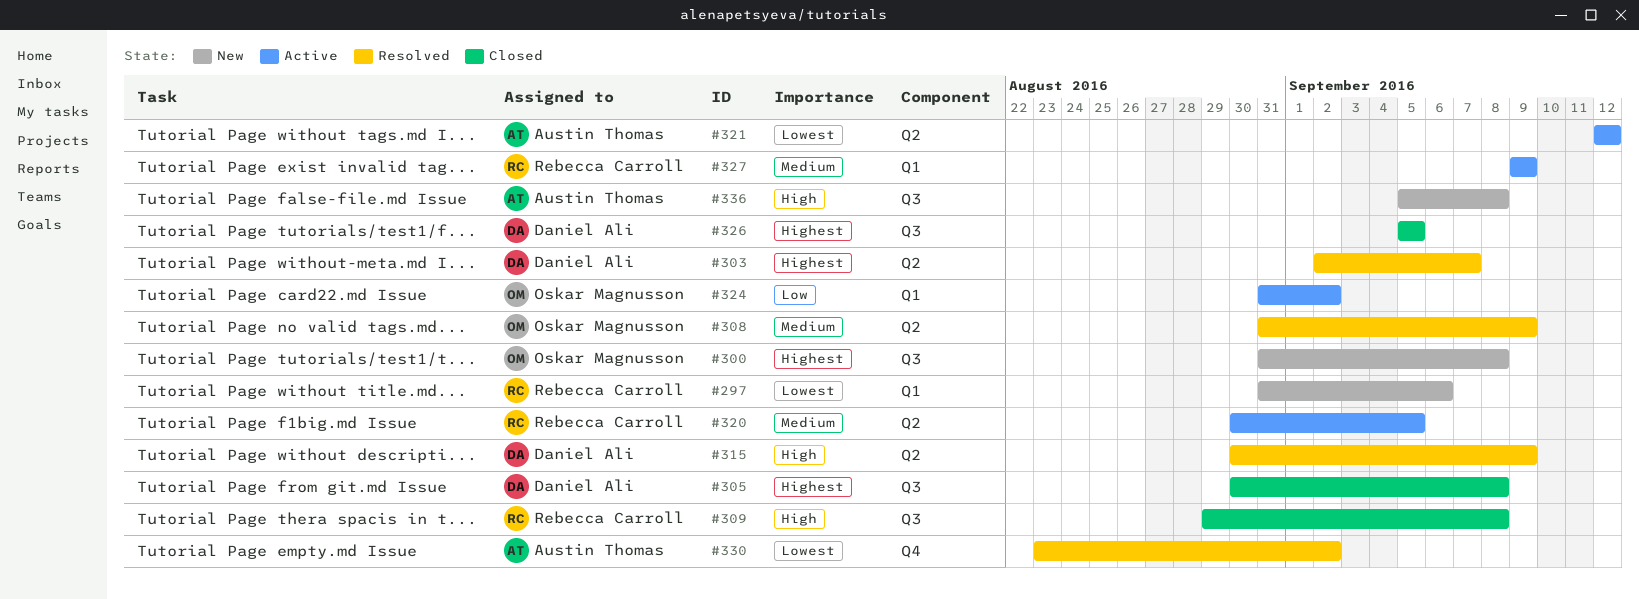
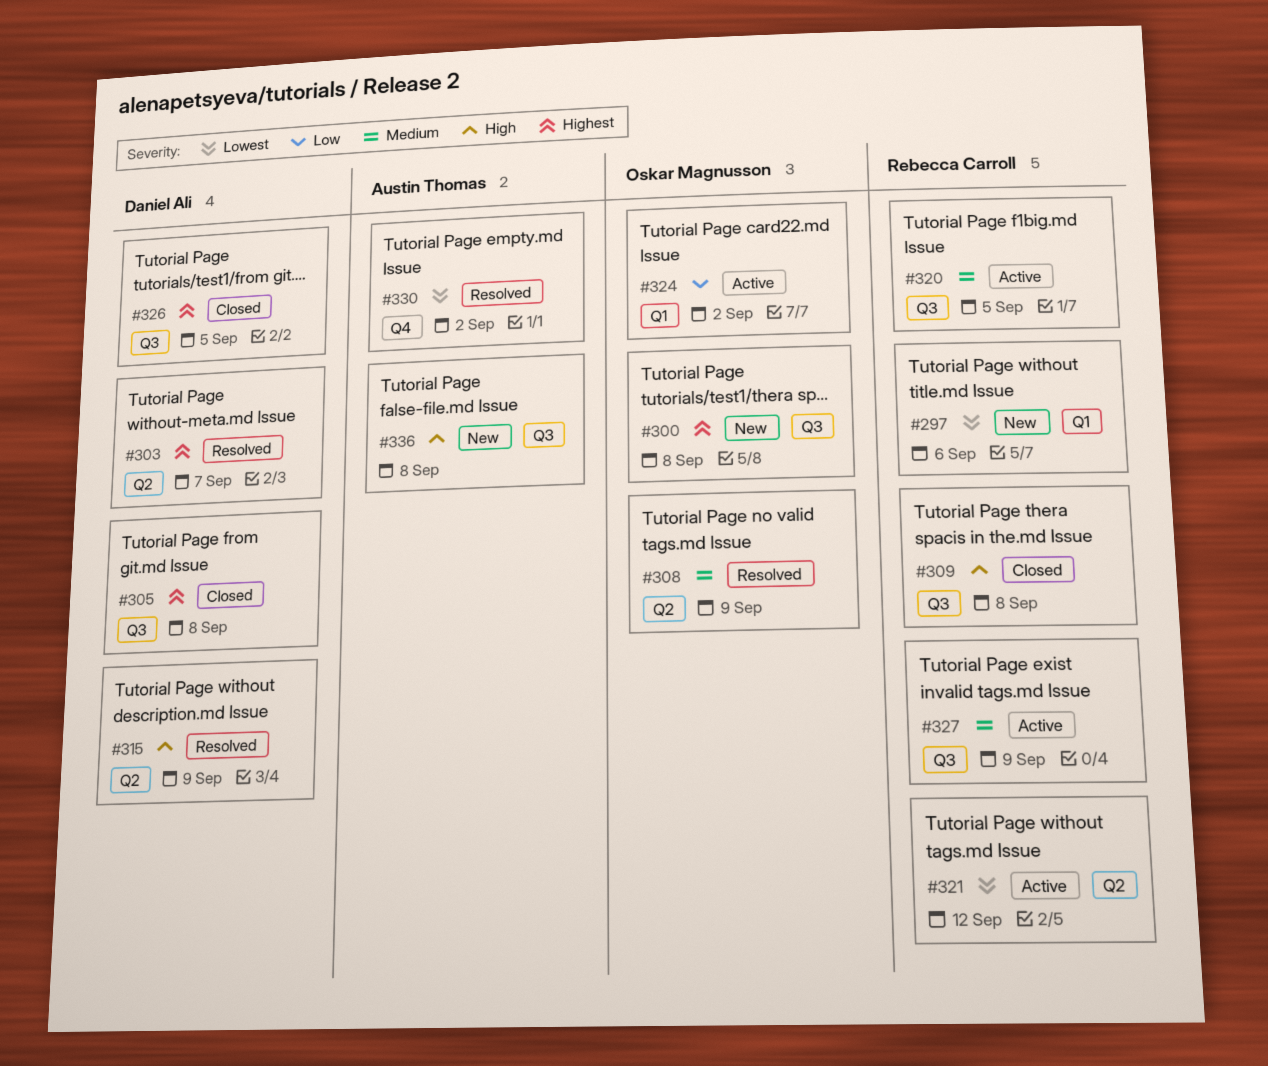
#320, label: Q2 -> Q3
#321, owner: Austin Thomas -> Rebecca Carroll
#327, label: Q1 -> Q3

